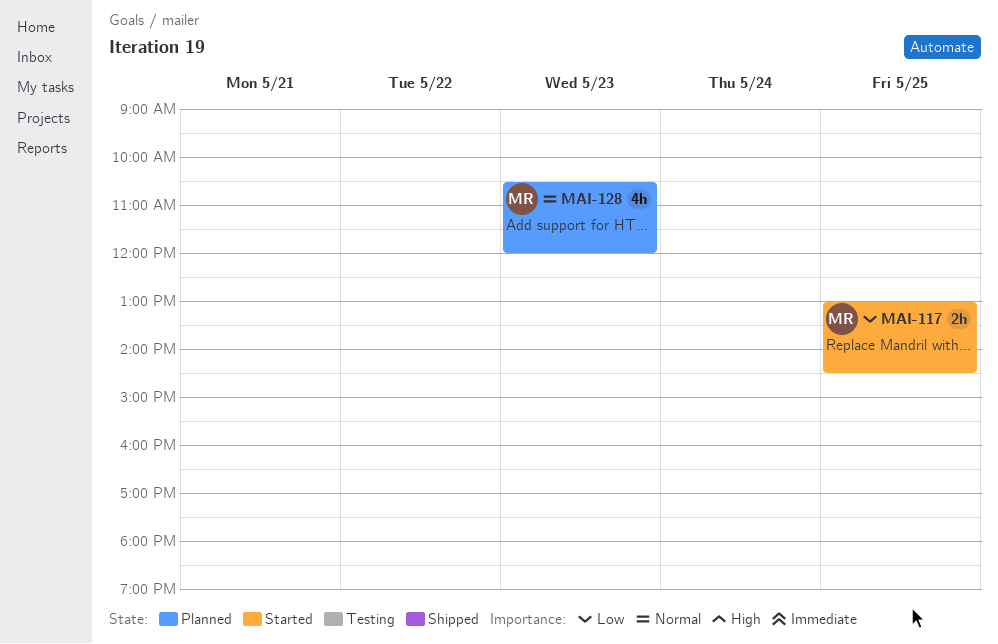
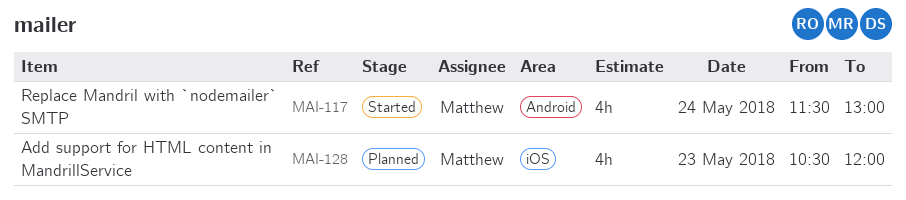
MAI-117, estimate: 2h -> 4h
MAI-117, day: May 25 -> May 24
MAI-117, begins: 13:00 -> 11:30
MAI-117, ends: 14:30 -> 13:00

